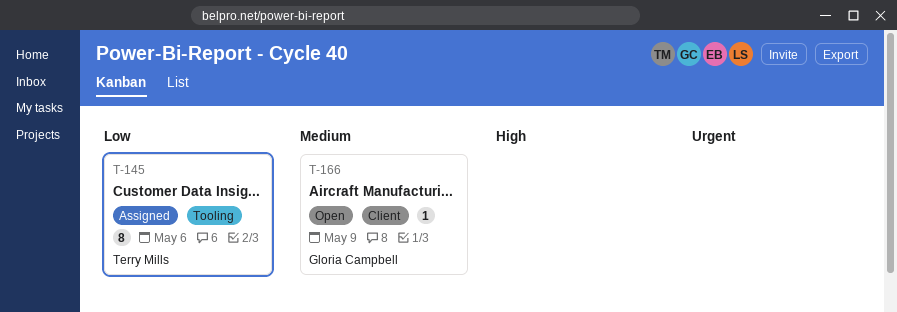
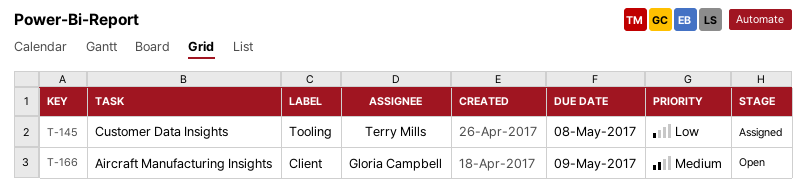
T-145, due: May 6 -> May 8

